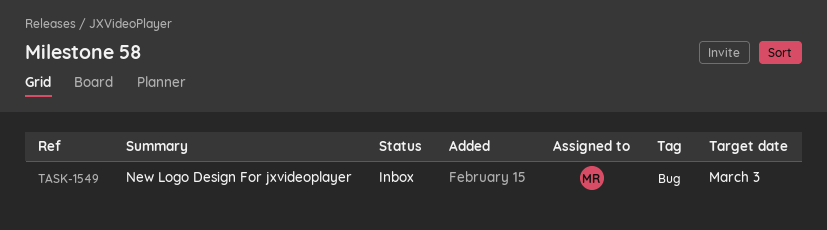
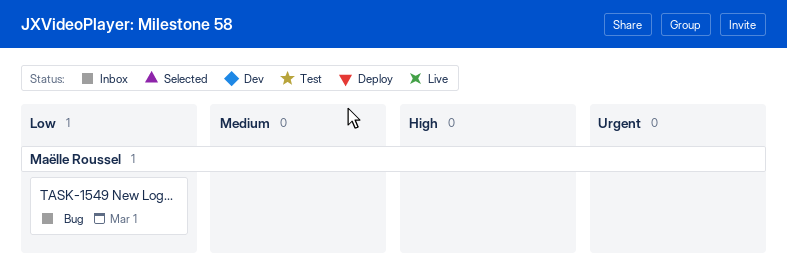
TASK-1549, due: Mar 3 -> Mar 1

